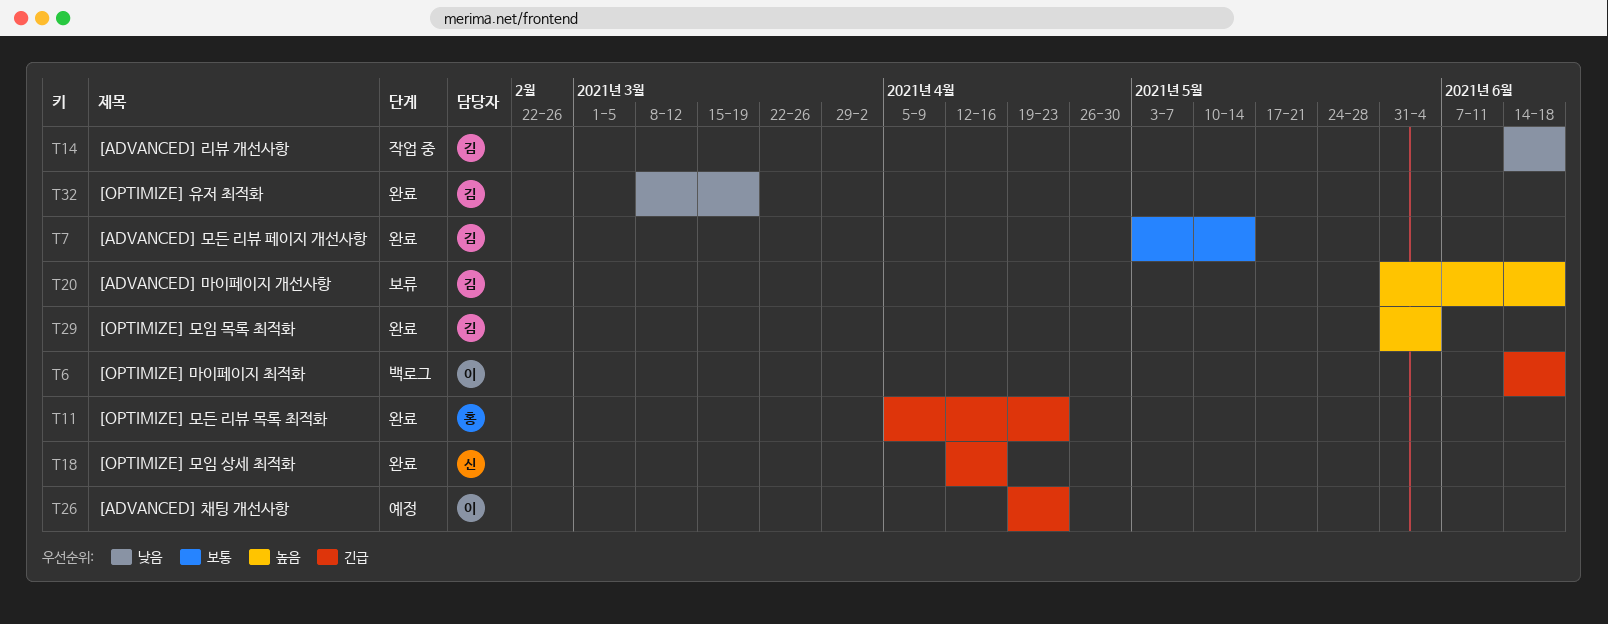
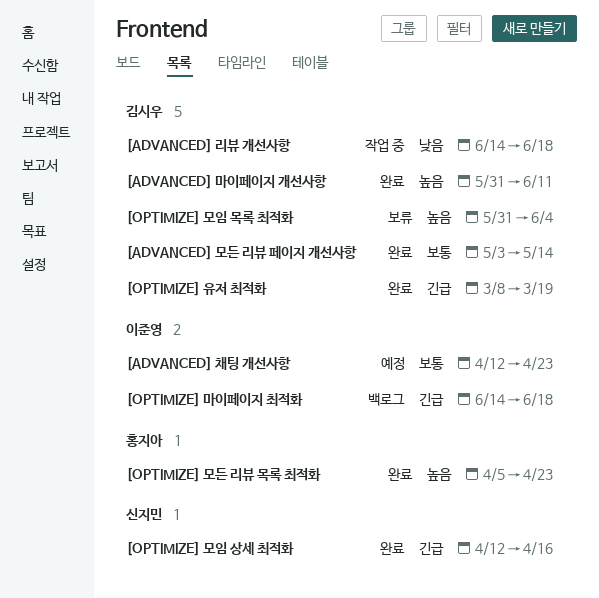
[ADVANCED] 마이페이지 개선사항, status: 보류 -> 완료
[ADVANCED] 마이페이지 개선사항, due: Jun 18 -> Jun 11
[ADVANCED] 채팅 개선사항, priority: 긴급 -> 보통
[ADVANCED] 채팅 개선사항, start: Apr 19 -> Apr 12
[OPTIMIZE] 모든 리뷰 목록 최적화, priority: 긴급 -> 높음
[OPTIMIZE] 모임 목록 최적화, status: 완료 -> 보류
[OPTIMIZE] 유저 최적화, priority: 낮음 -> 긴급

